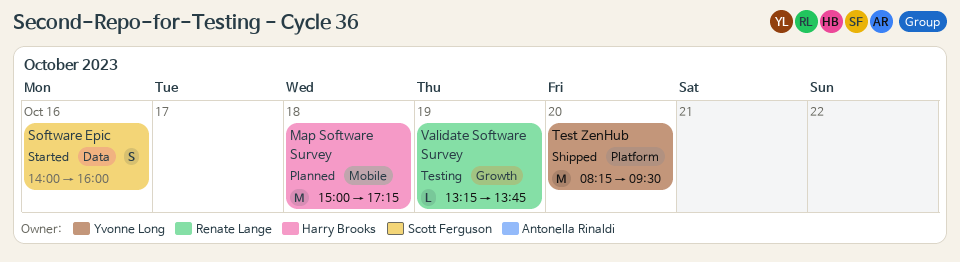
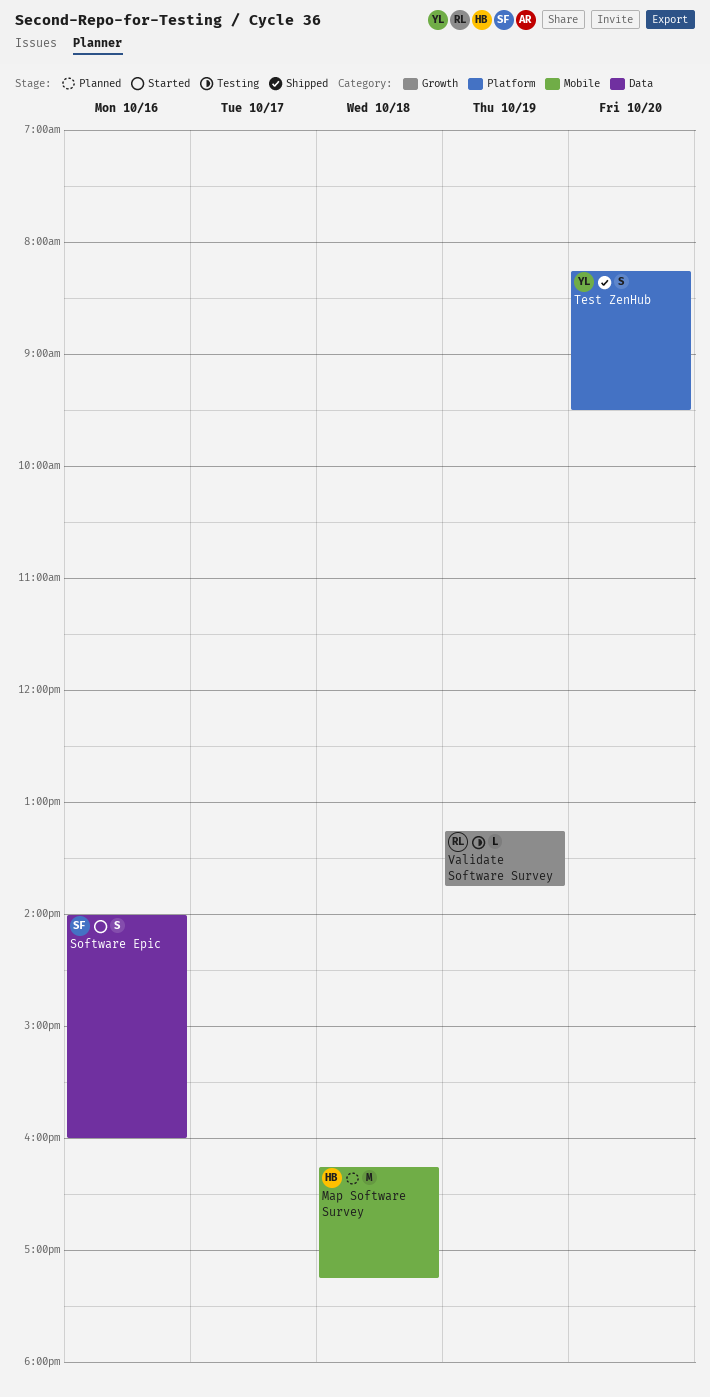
Map Software Survey, begins: 15:00 -> 16:15
Test ZenHub, estimate: M -> S

